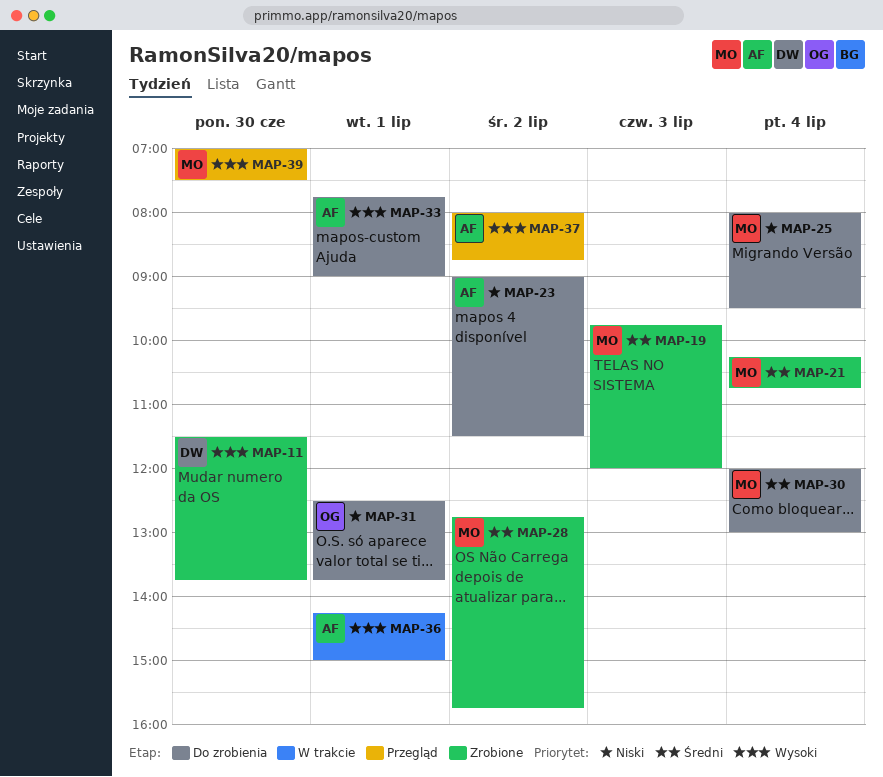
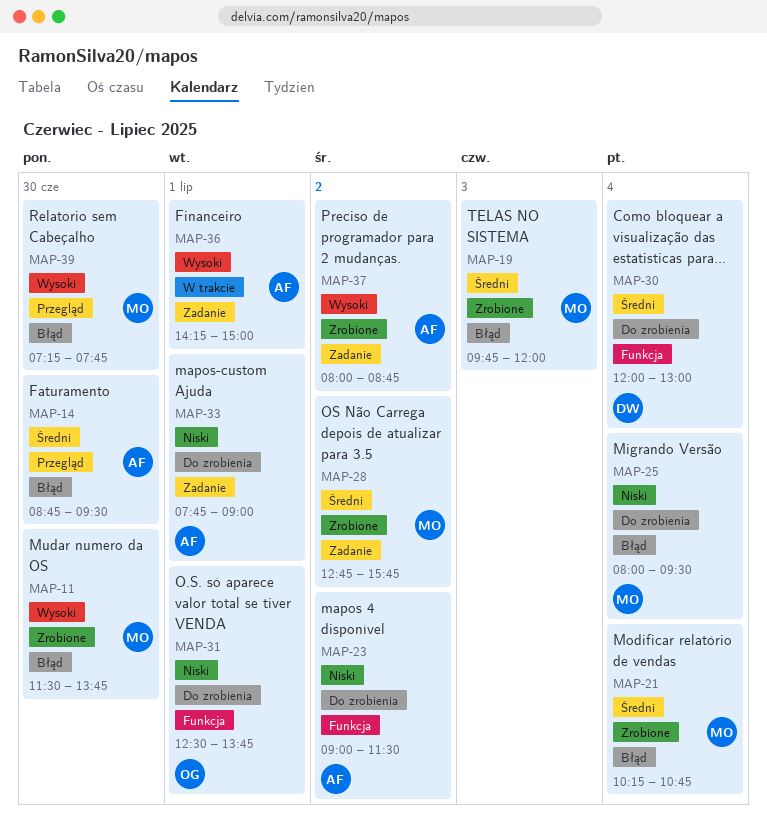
MAP-11, owner: DW -> MO
MAP-14: none -> present
MAP-30, owner: MO -> DW
MAP-33, priority: Wysoki -> Niski
MAP-37, status: Przegląd -> Zrobione
MAP-39, begins: 07:00 -> 07:15
MAP-39, ends: 07:30 -> 07:45

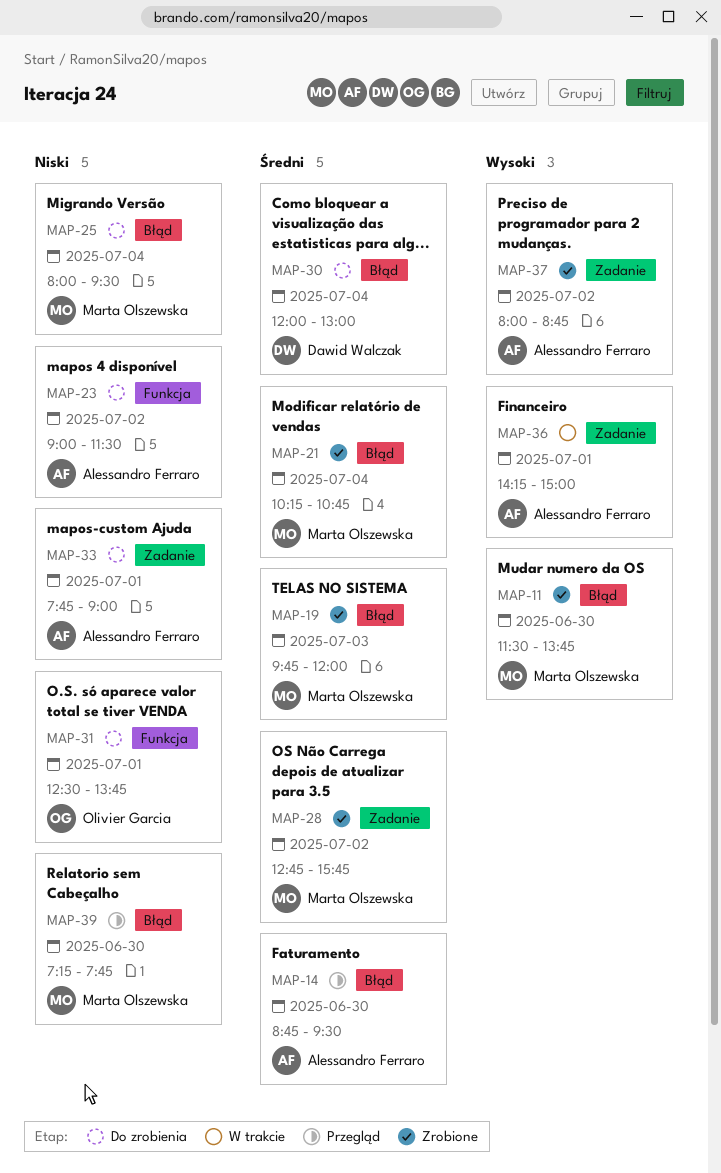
MAP-30, label: Funkcja -> Błąd
MAP-39, priority: Wysoki -> Niski

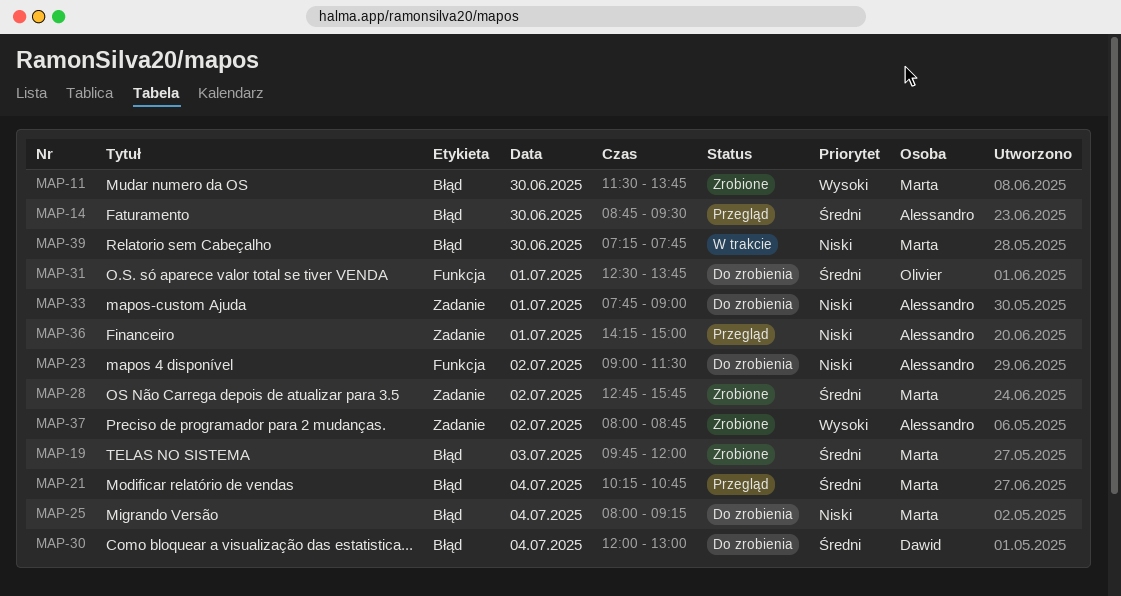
MAP-21, status: Zrobione -> Przegląd
MAP-25, ends: 09:30 -> 09:15
MAP-31, priority: Niski -> Średni
MAP-36, status: W trakcie -> Przegląd
MAP-36, priority: Wysoki -> Niski
MAP-39, status: Przegląd -> W trakcie

